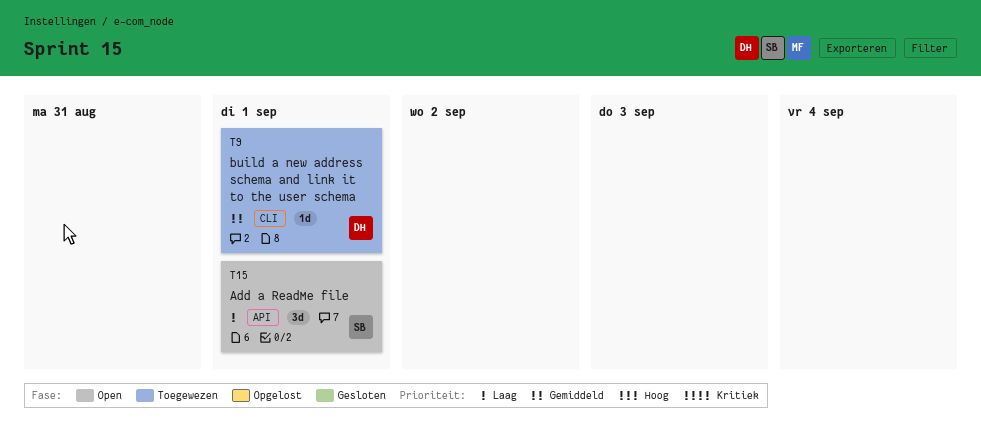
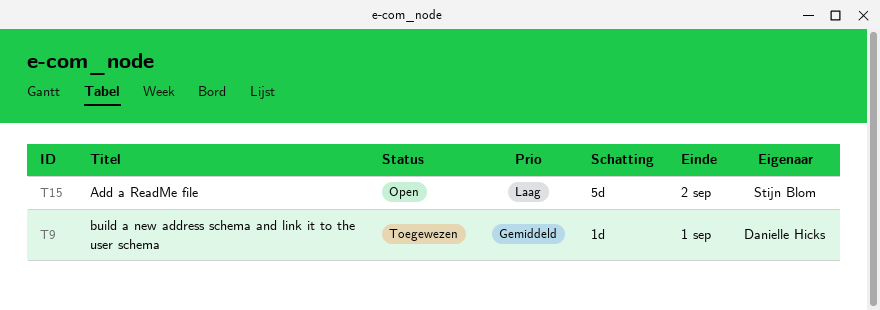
T15, estimate: 3d -> 5d
T15, due: Sep 1 -> Sep 2

